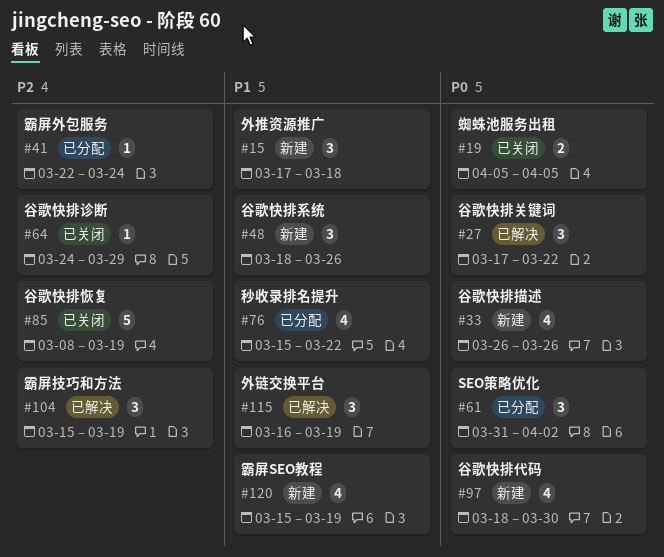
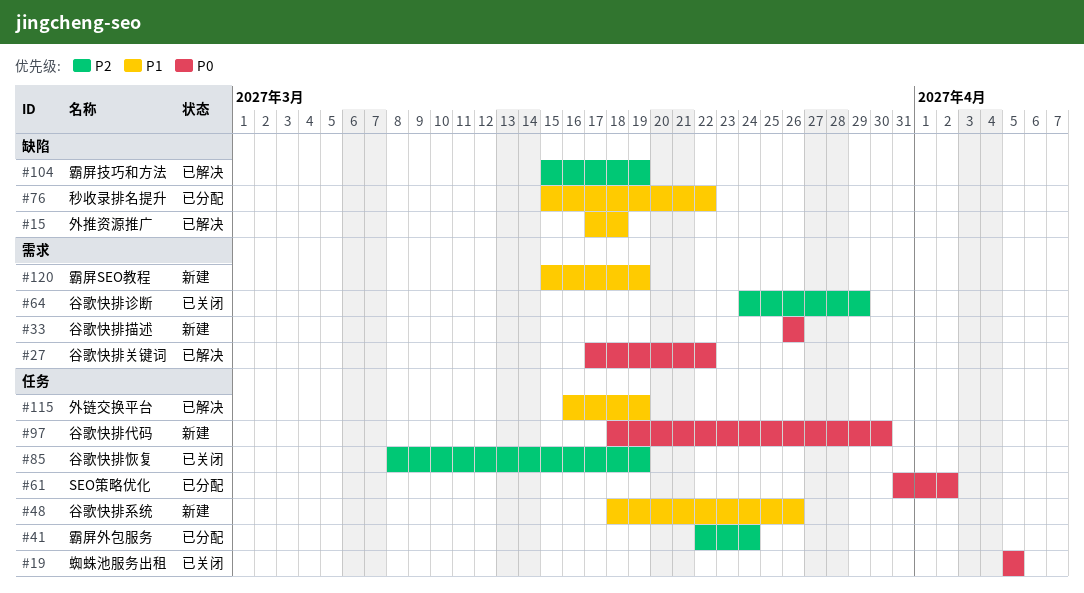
#15, status: 新建 -> 已解决

